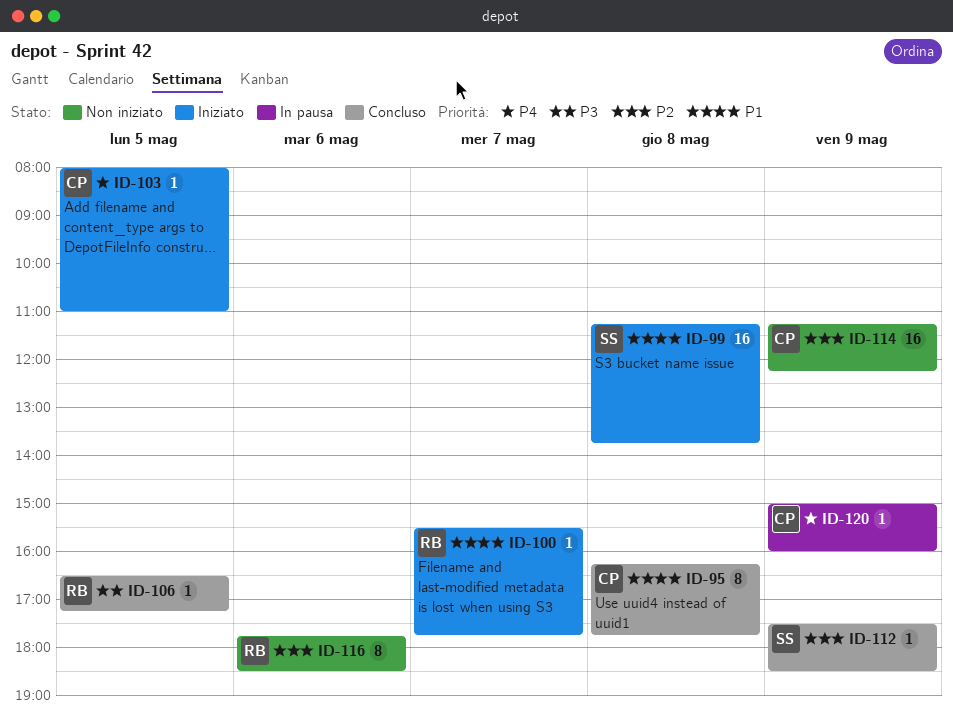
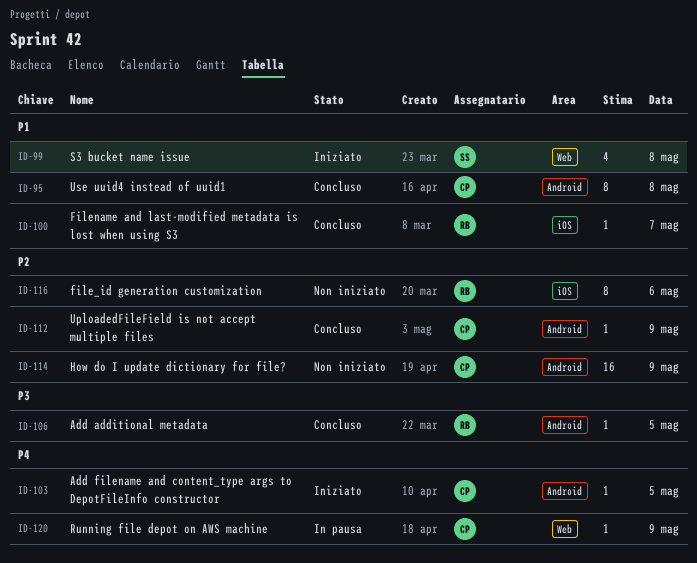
ID-99, estimate: 16 -> 4
ID-100, status: Iniziato -> Concluso
ID-112, owner: SS -> CP

